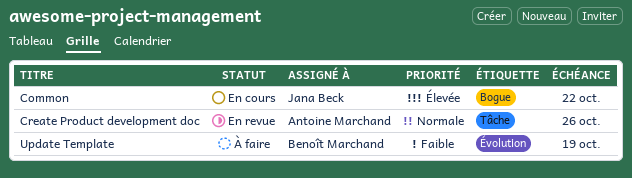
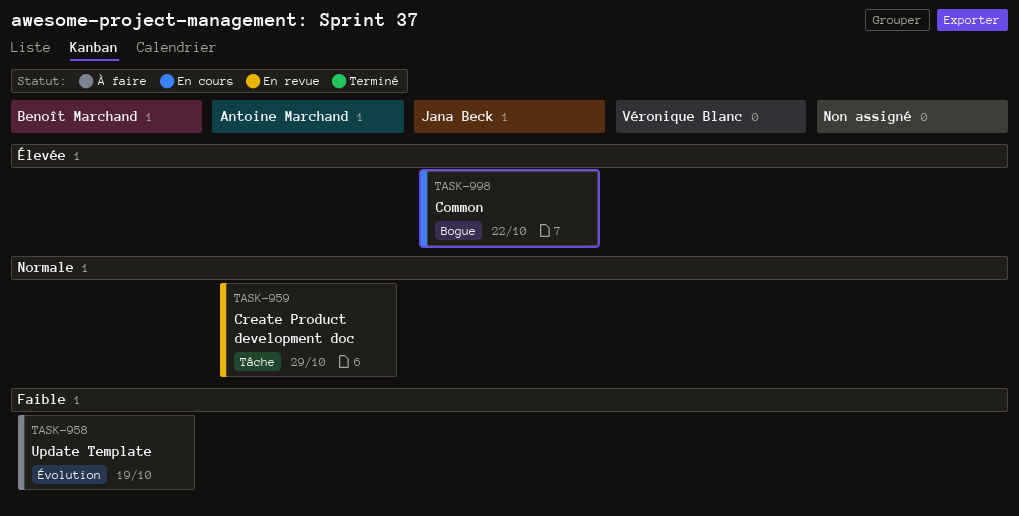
Create Product development doc, due: Oct 26 -> Oct 29

